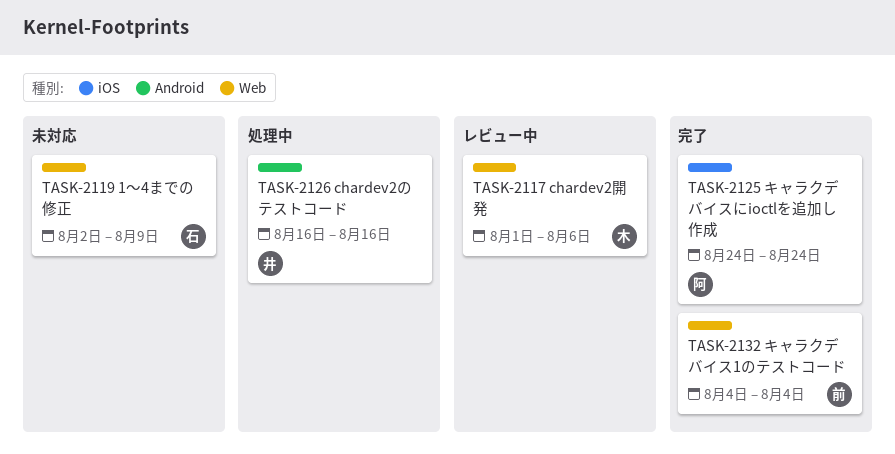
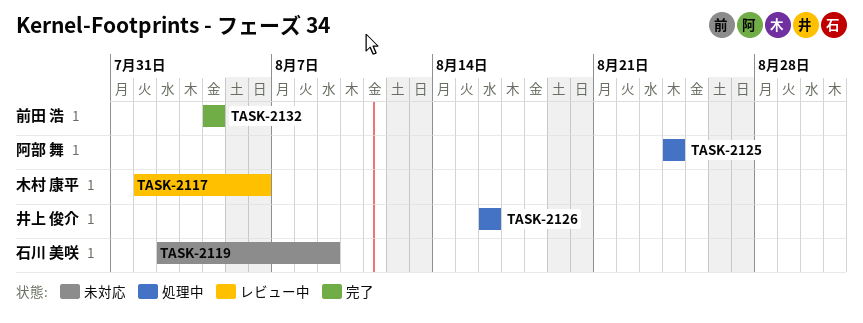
TASK-2125, status: 完了 -> 処理中

